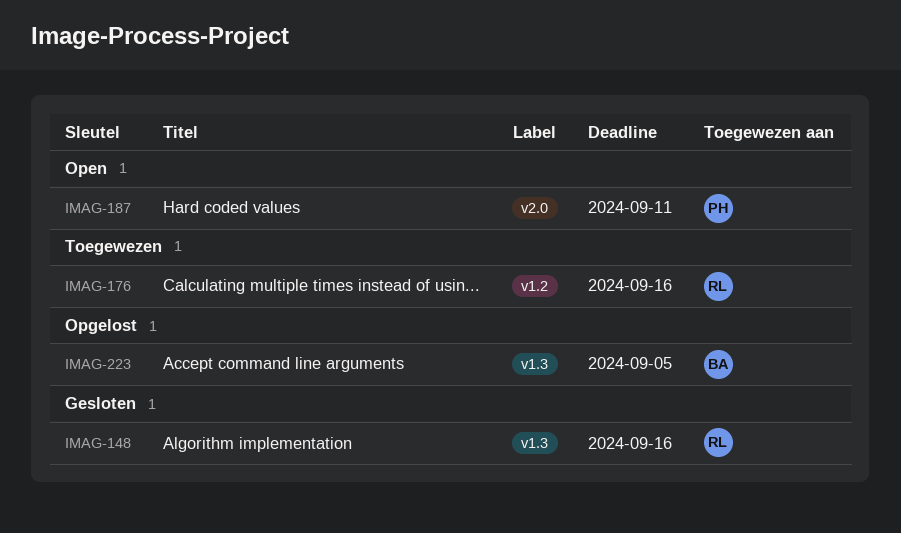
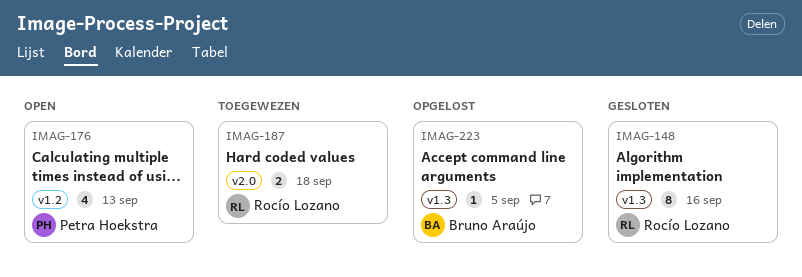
IMAG-176, status: Toegewezen -> Open
IMAG-176, owner: Rocío Lozano -> Petra Hoekstra
IMAG-176, due: Sep 16 -> Sep 13
IMAG-187, status: Open -> Toegewezen
IMAG-187, owner: Petra Hoekstra -> Rocío Lozano
IMAG-187, due: Sep 11 -> Sep 18

